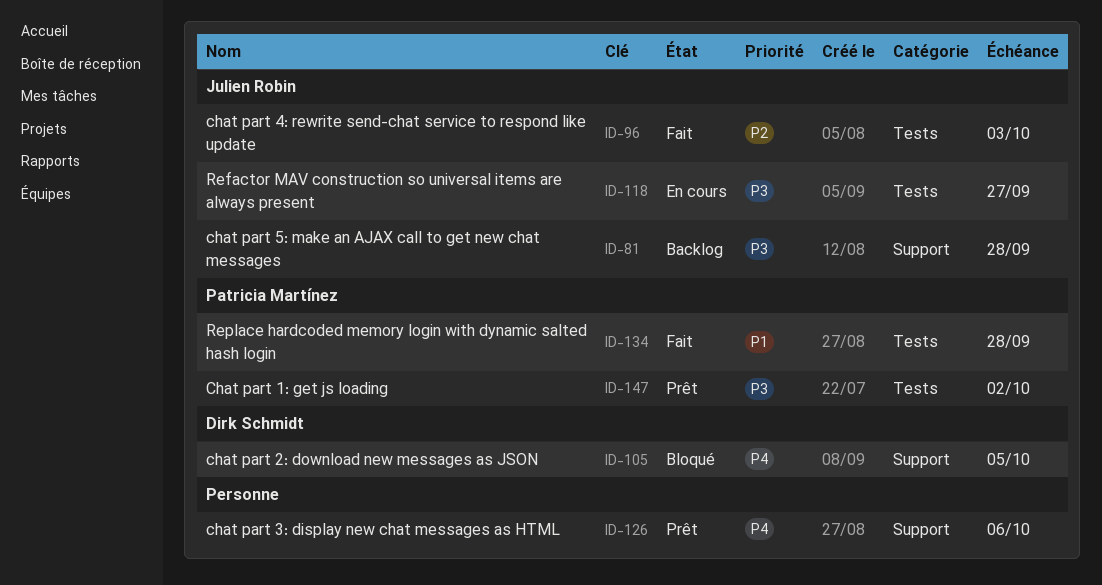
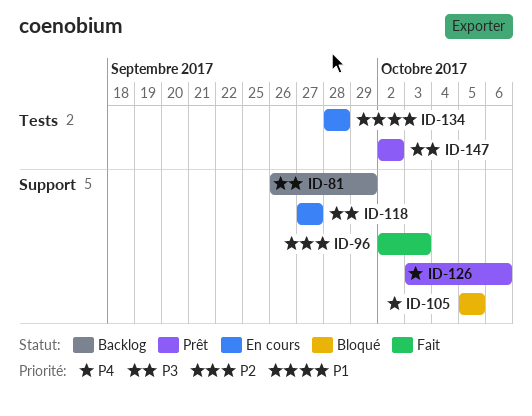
ID-81, due: Sep 28 -> Sep 29
ID-96, label: Tests -> Support
ID-118, label: Tests -> Support
ID-134, status: Fait -> En cours

